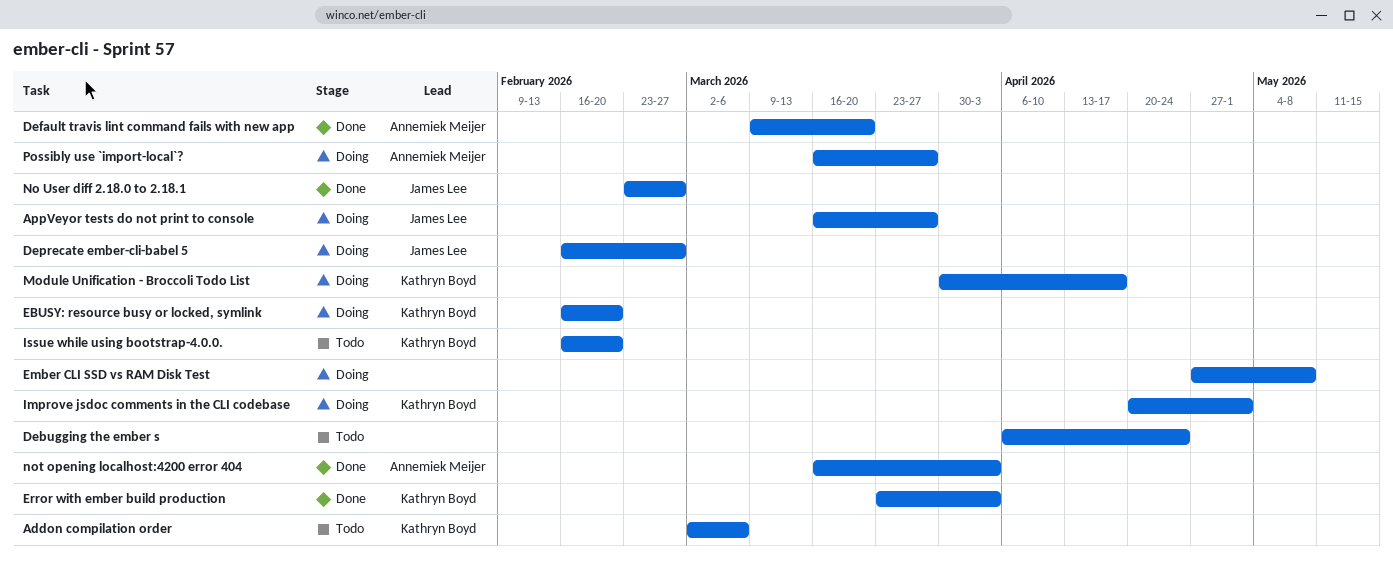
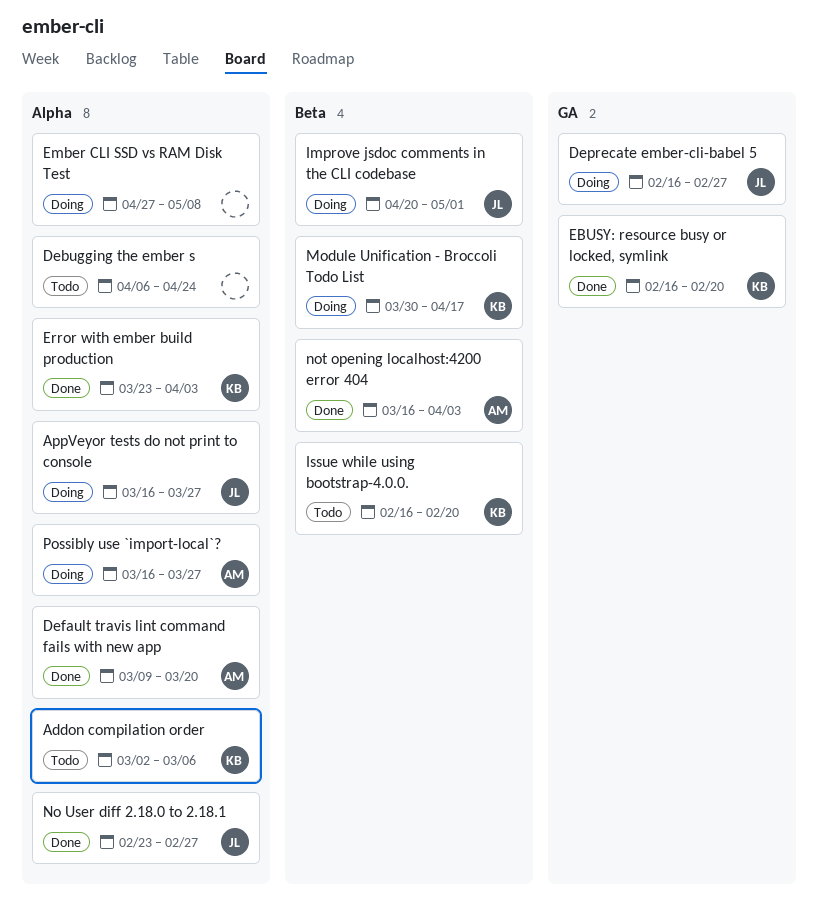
EBUSY: resource busy or locked, symlink, status: Doing -> Done
Improve jsdoc comments in the CLI codebase, owner: Kathryn Boyd -> James Lee

